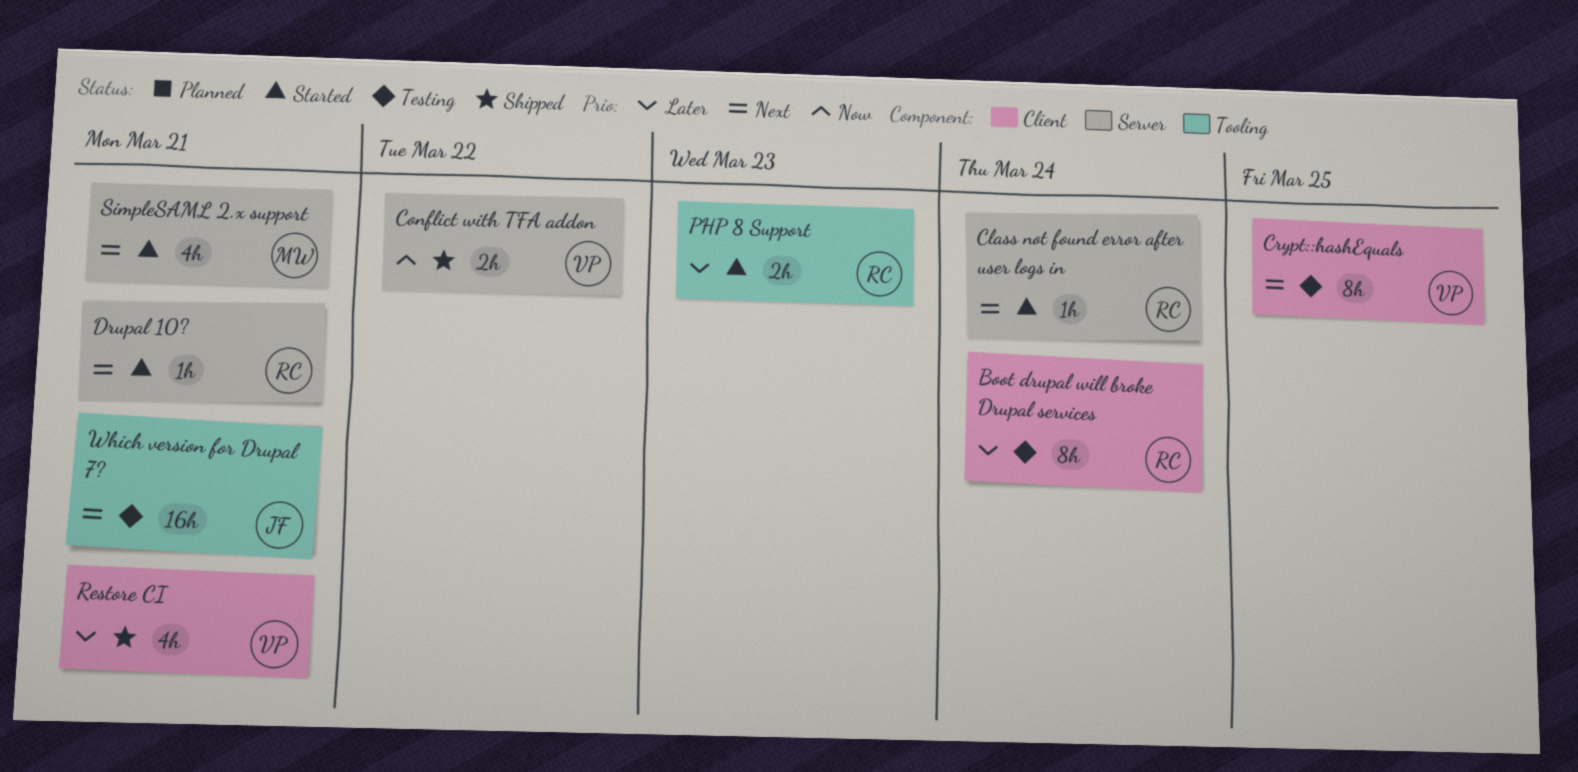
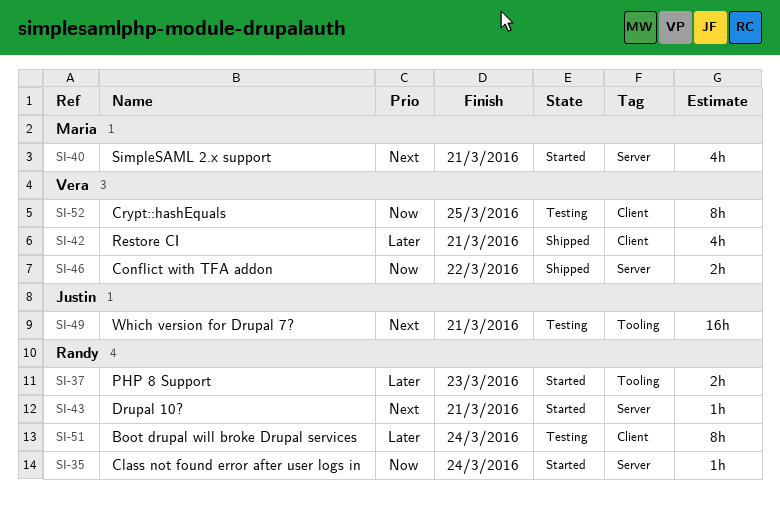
Class not found error after user logs in, priority: Next -> Now
Crypt::hashEquals, priority: Next -> Now

